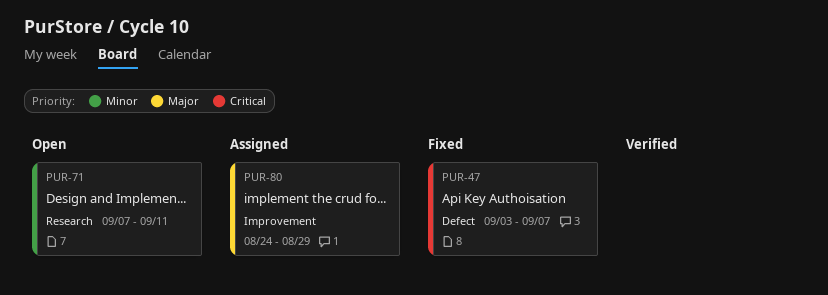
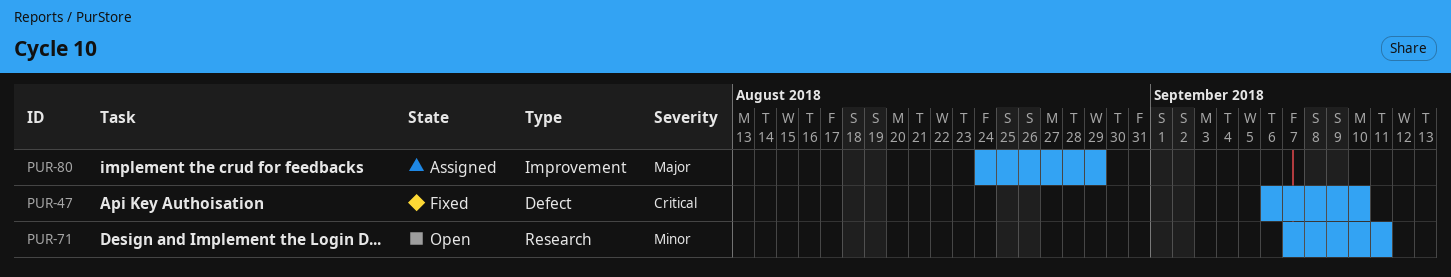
PUR-47, start: Sep 3 -> Sep 6
PUR-47, due: Sep 7 -> Sep 10

